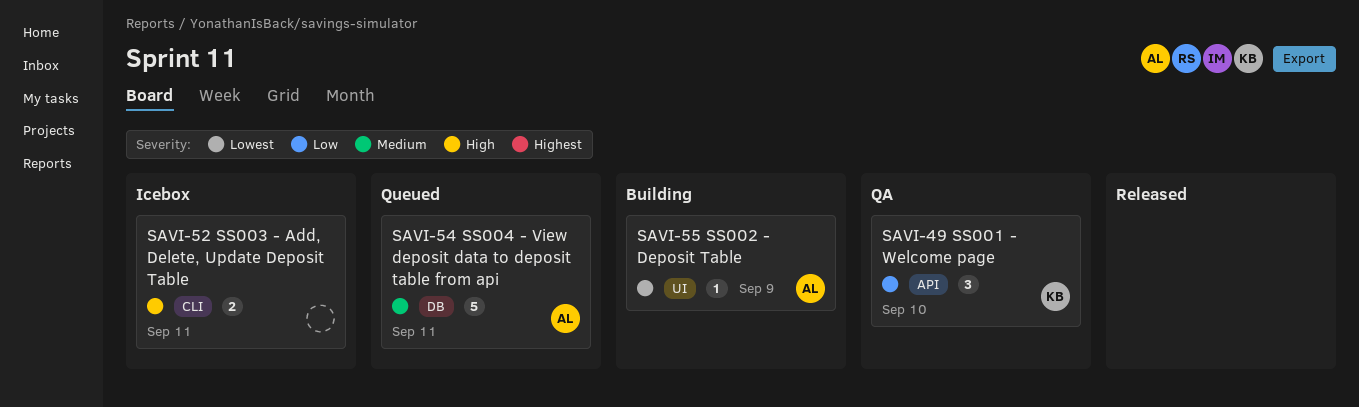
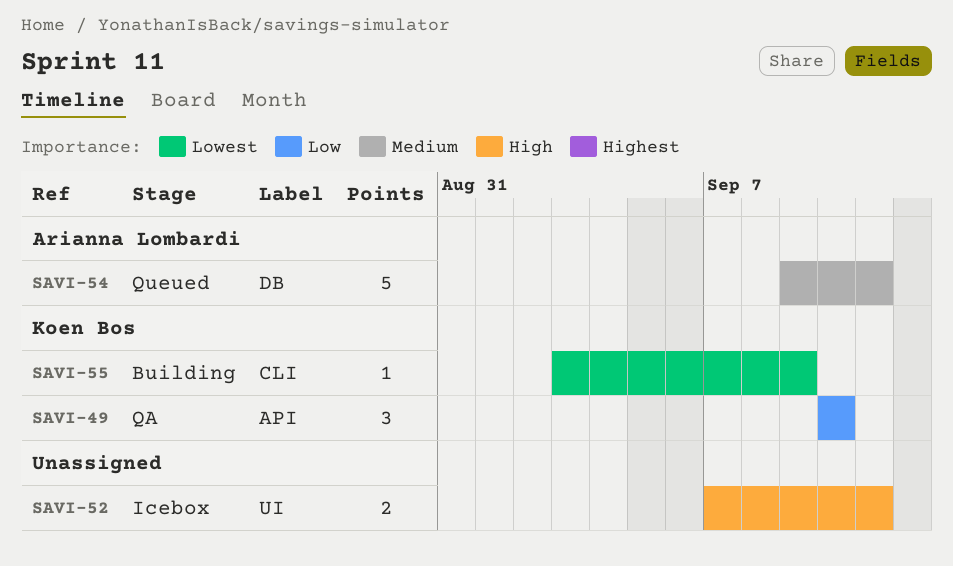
SAVI-52, label: CLI -> UI
SAVI-55, owner: Arianna Lombardi -> Koen Bos
SAVI-55, label: UI -> CLI

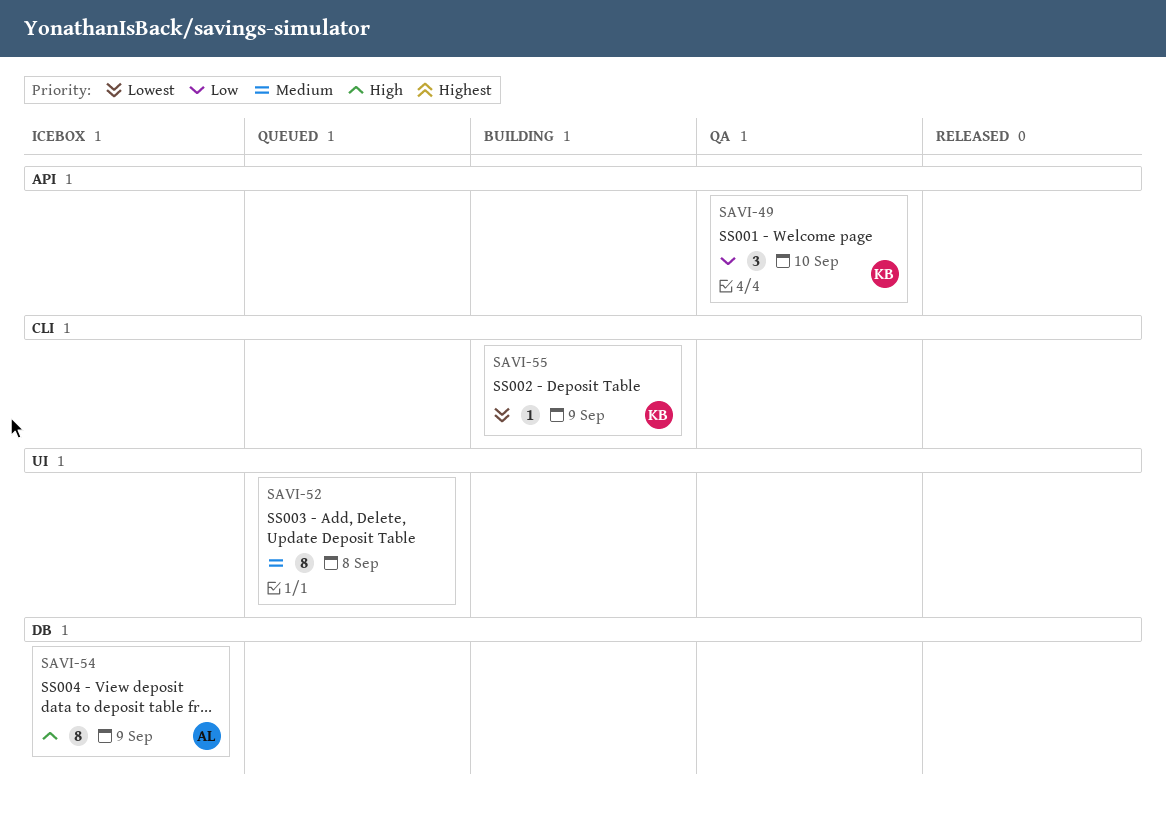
SAVI-52, status: Icebox -> Queued
SAVI-52, priority: High -> Medium
SAVI-52, estimate: 2 -> 8
SAVI-52, due: Sep 11 -> Sep 8
SAVI-54, status: Queued -> Icebox
SAVI-54, priority: Medium -> High
SAVI-54, estimate: 5 -> 8
SAVI-54, due: Sep 11 -> Sep 9

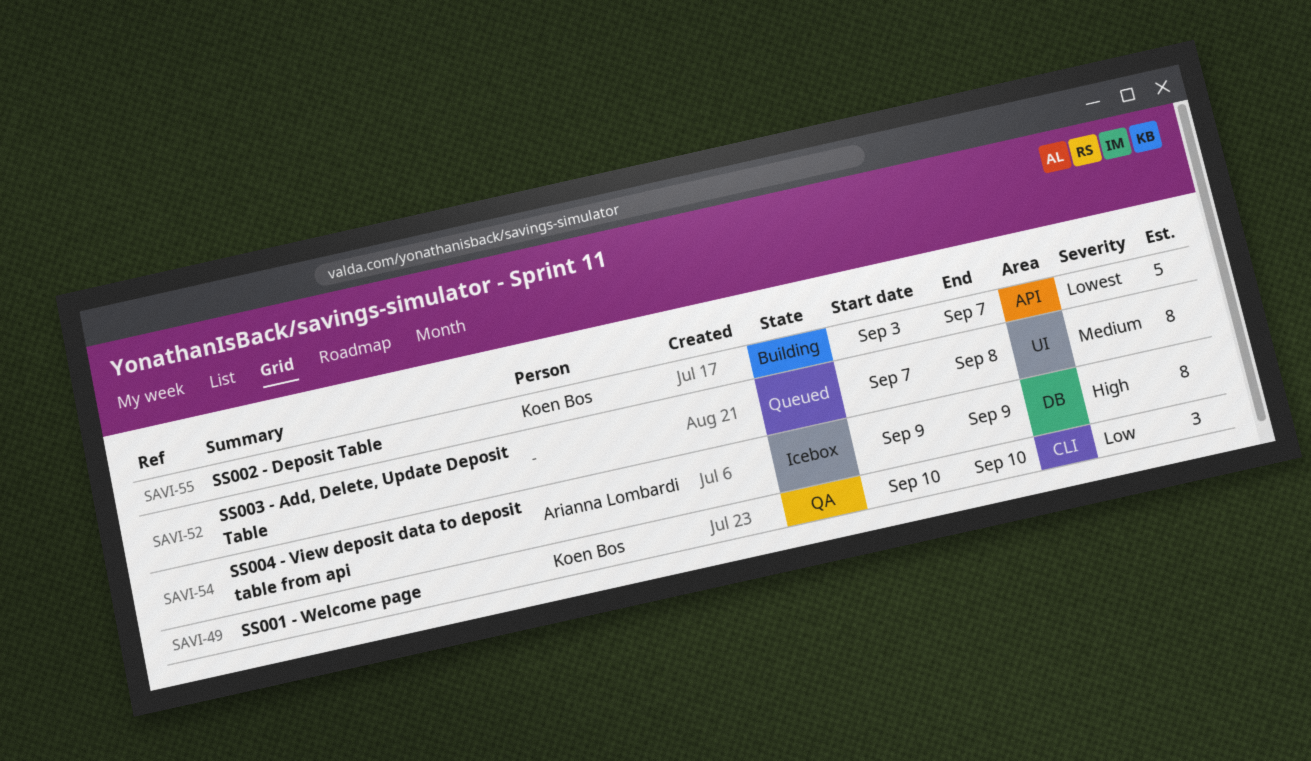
SAVI-49, label: API -> CLI
SAVI-55, label: CLI -> API
SAVI-55, estimate: 1 -> 5
SAVI-55, due: Sep 9 -> Sep 7

